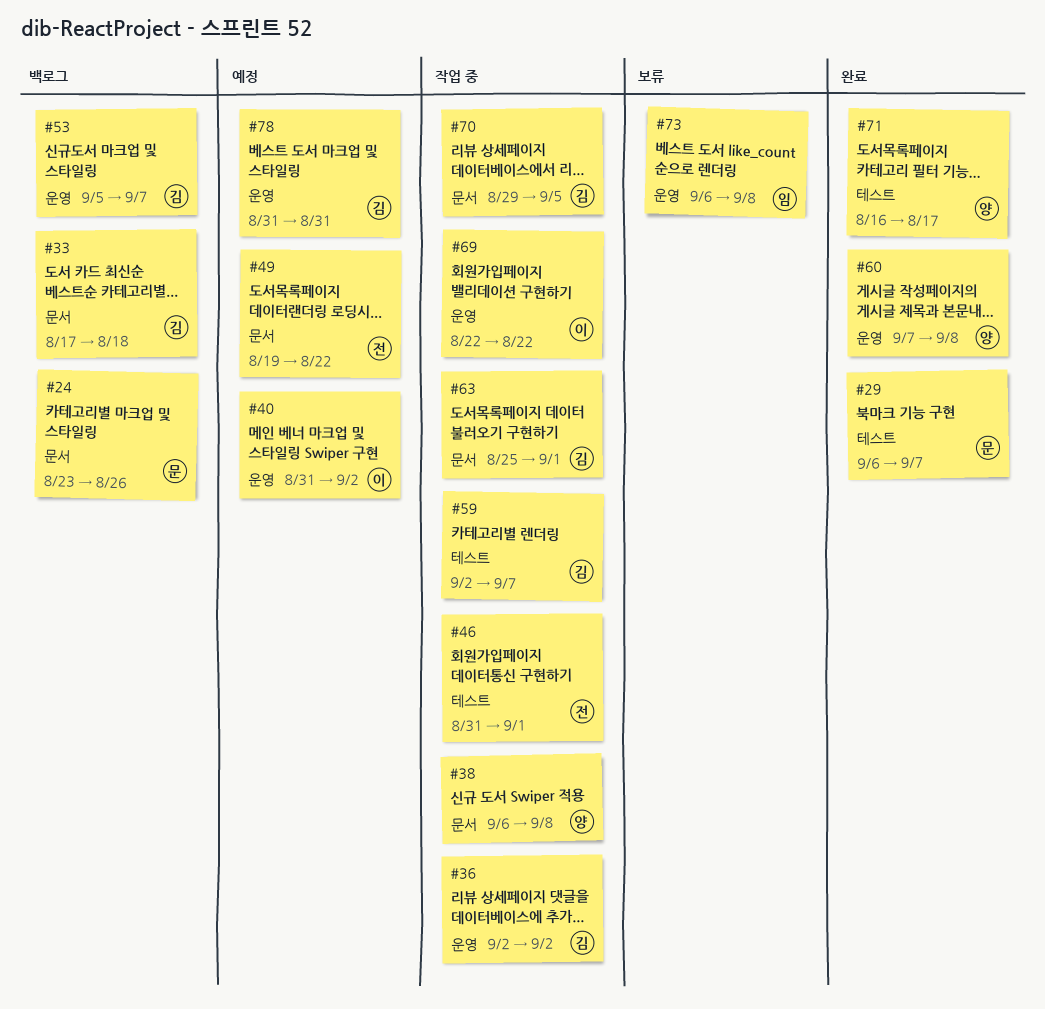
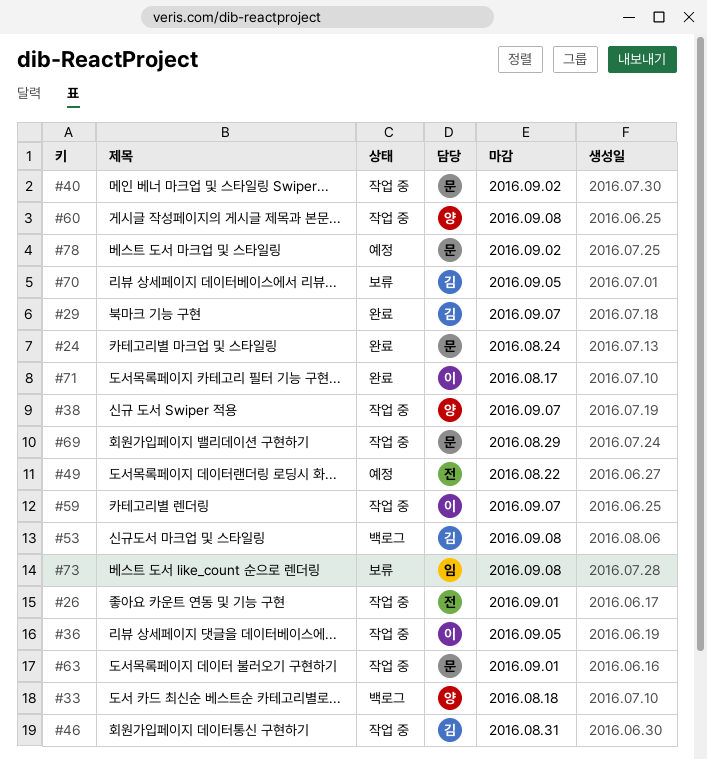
#24, status: 백로그 -> 완료
#24, due: Aug 26 -> Aug 24
#26: none -> present
#29, owner: 문 -> 김
#33, owner: 김 -> 양
#36, owner: 김 -> 이
#36, due: Sep 2 -> Sep 5
#38, due: Sep 8 -> Sep 7
#40, status: 예정 -> 작업 중
#40, owner: 이 -> 문
#46, owner: 전 -> 김
#46, due: Sep 1 -> Aug 31
#53, due: Sep 7 -> Sep 8
#59, owner: 김 -> 이
#60, status: 완료 -> 작업 중
#63, owner: 김 -> 문
#69, owner: 이 -> 문
#69, due: Aug 22 -> Aug 29
#70, status: 작업 중 -> 보류
#71, owner: 양 -> 이
#78, owner: 김 -> 문
#78, due: Aug 31 -> Sep 2

